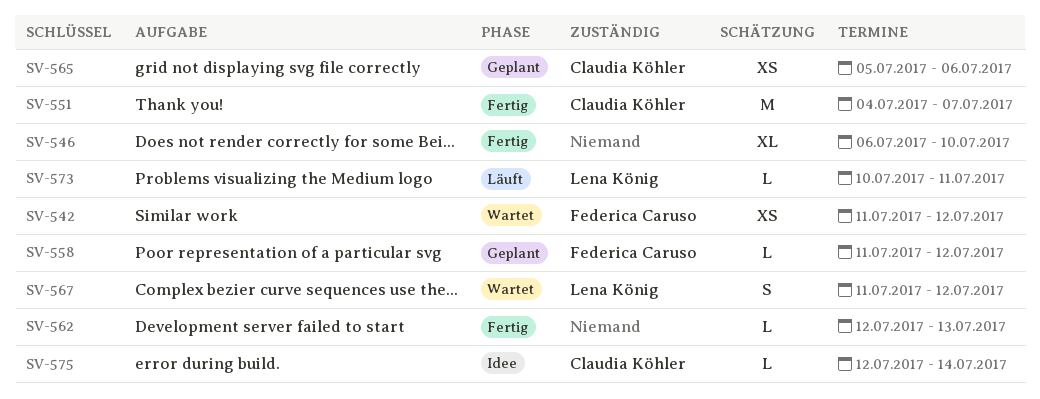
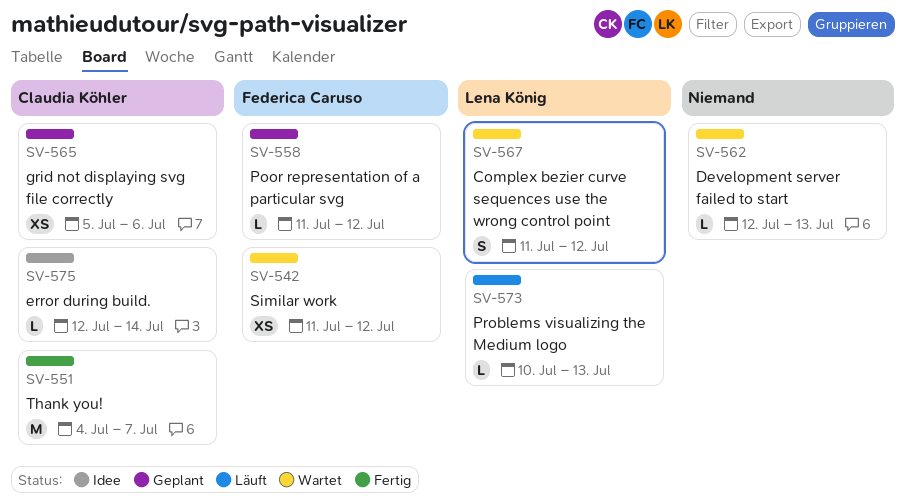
SV-546: present -> none
SV-562, status: Fertig -> Wartet
SV-573, due: Jul 11 -> Jul 13

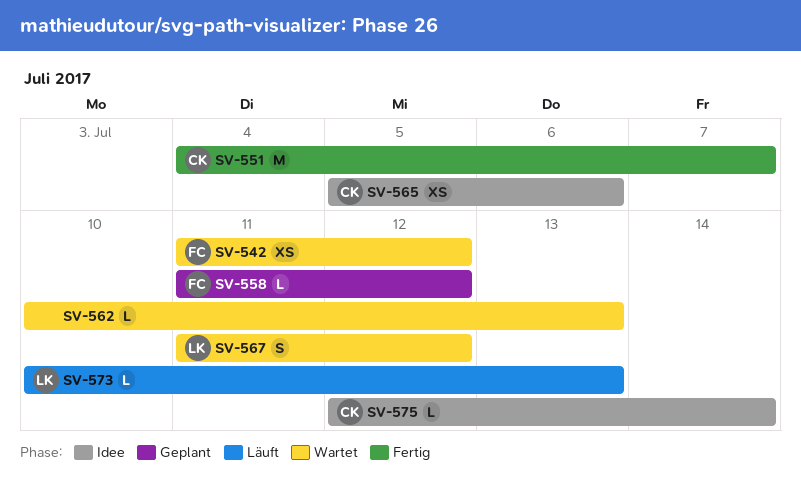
SV-562, start: Jul 12 -> Jul 10
SV-565, status: Geplant -> Idee

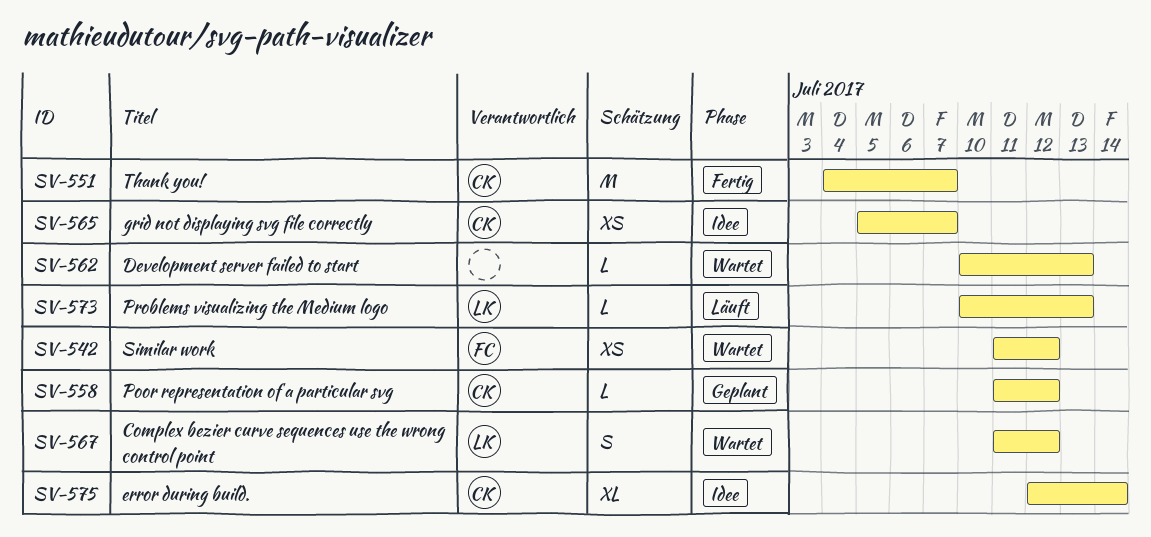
SV-558, owner: FC -> CK
SV-565, due: Jul 6 -> Jul 7
SV-575, estimate: L -> XL

